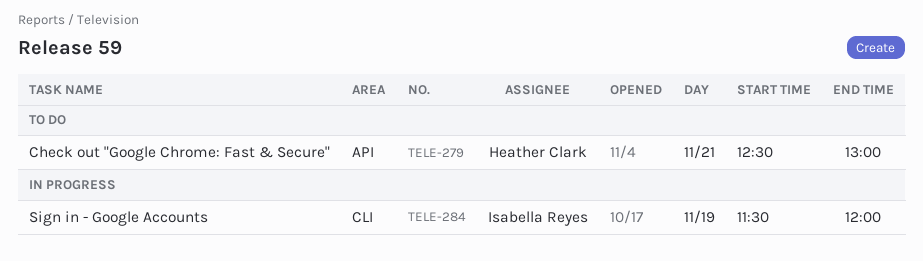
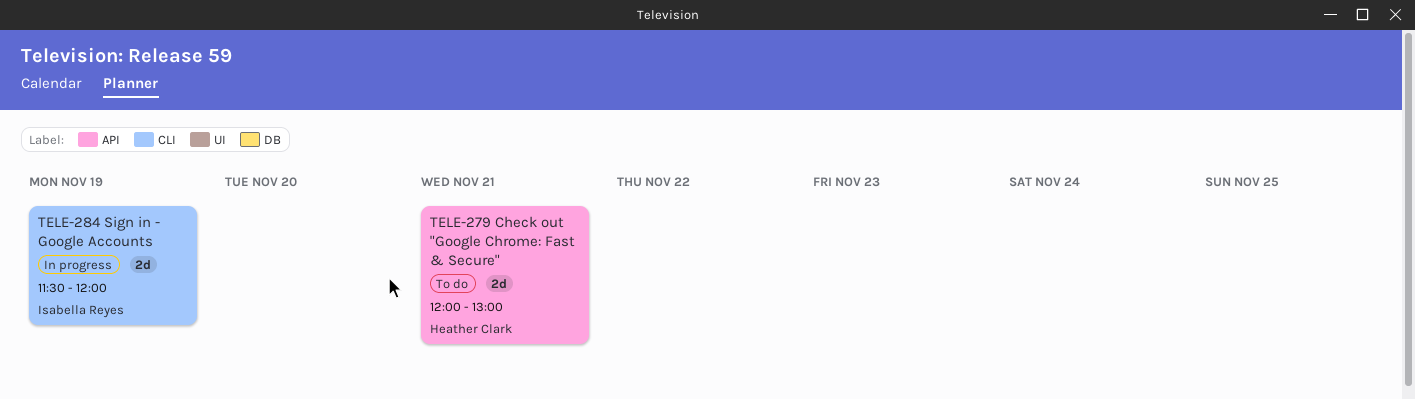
TELE-279, begins: 12:30 -> 12:00

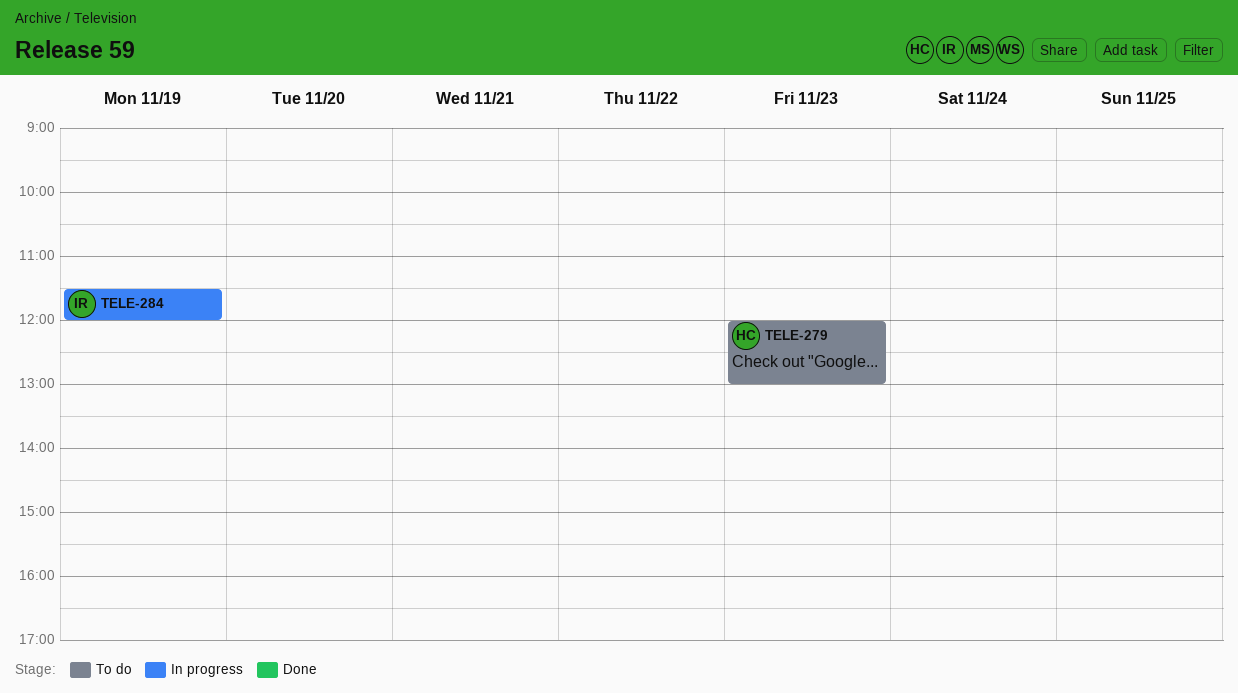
TELE-279, day: Nov 21 -> Nov 23

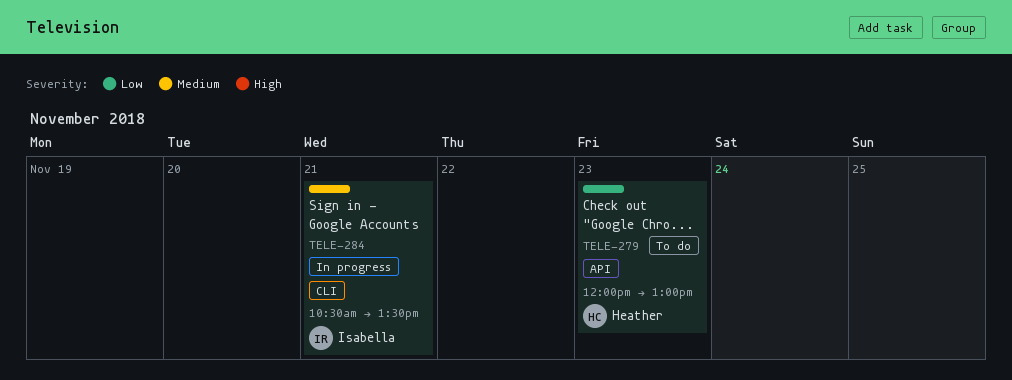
TELE-284, day: Nov 19 -> Nov 21
TELE-284, begins: 11:30 -> 10:30
TELE-284, ends: 12:00 -> 13:30

